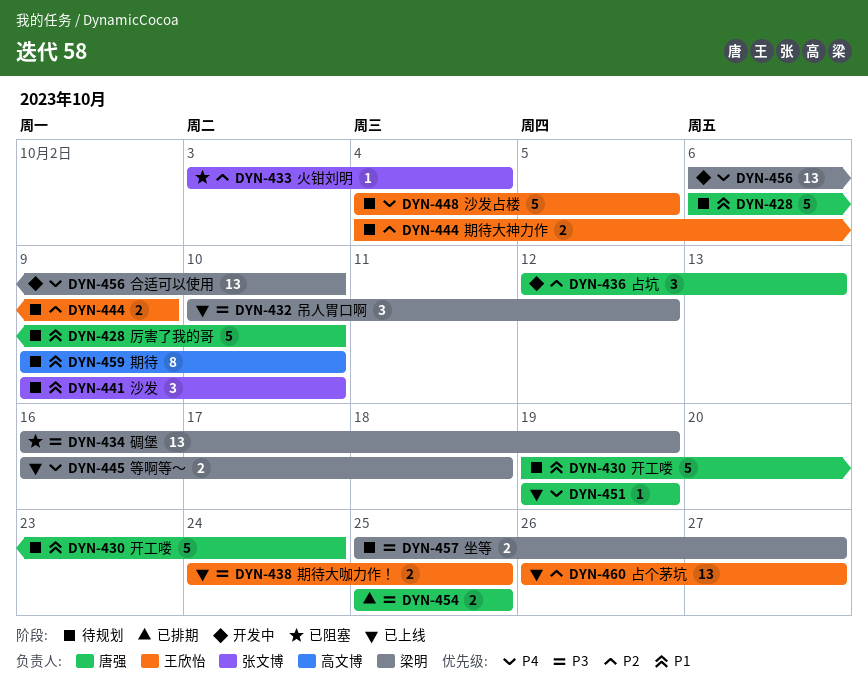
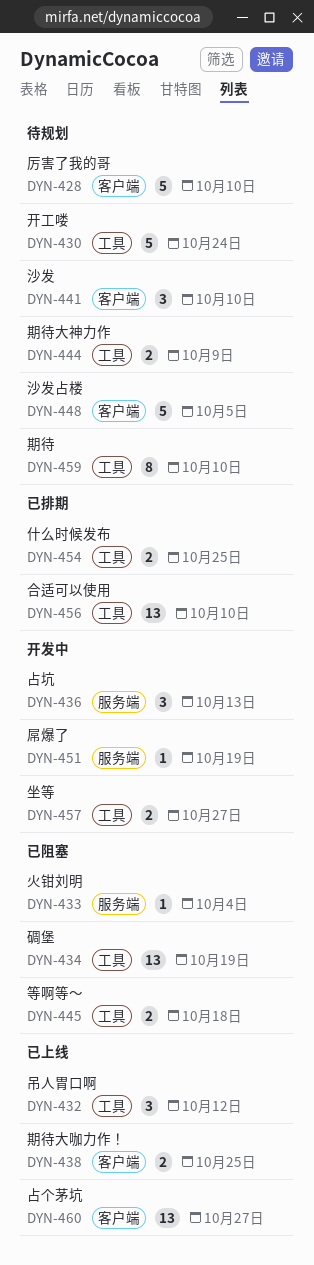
DYN-445, status: 已上线 -> 已阻塞
DYN-451, status: 已上线 -> 开发中
DYN-456, status: 开发中 -> 已排期
DYN-457, status: 待规划 -> 开发中

